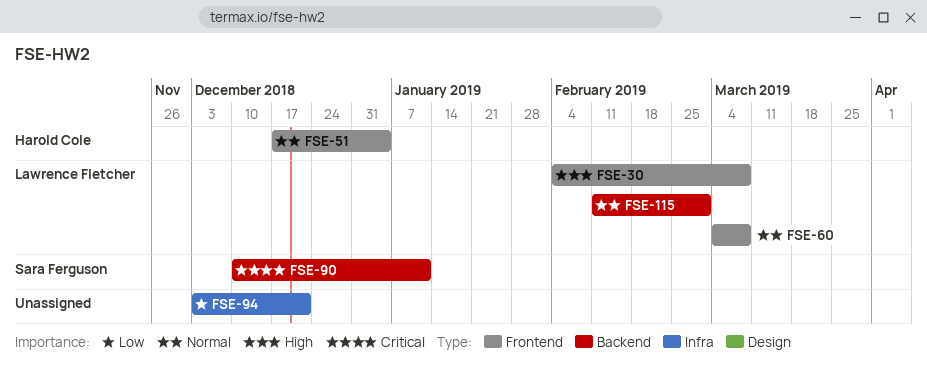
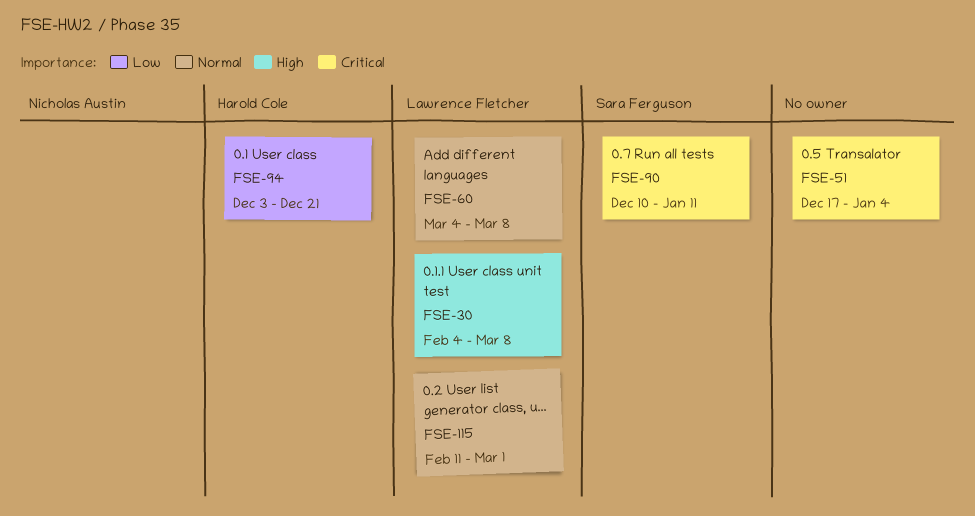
FSE-51, owner: Harold Cole -> none
FSE-51, priority: Normal -> Critical
FSE-94, owner: none -> Harold Cole

